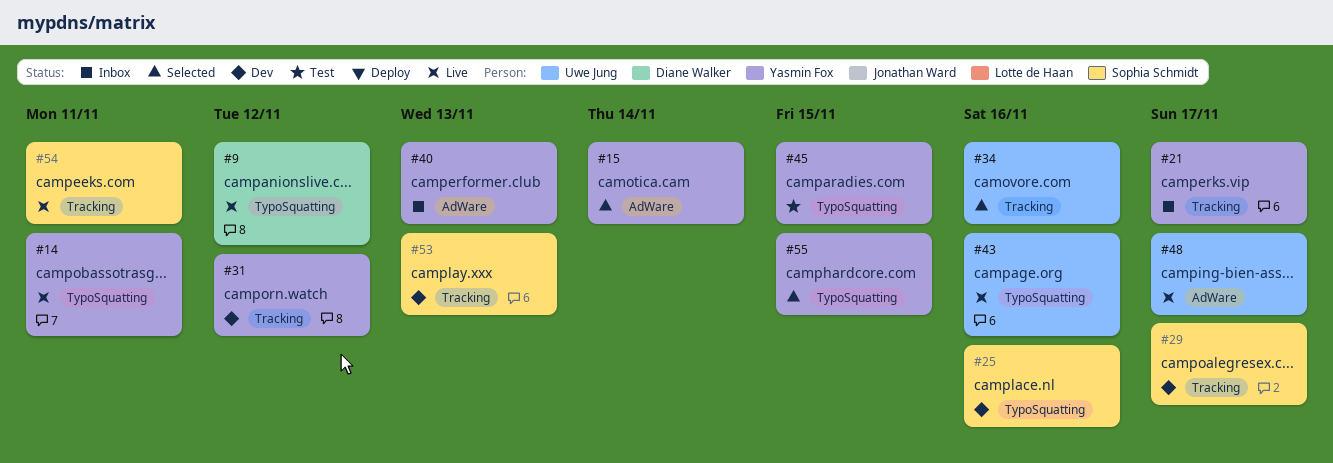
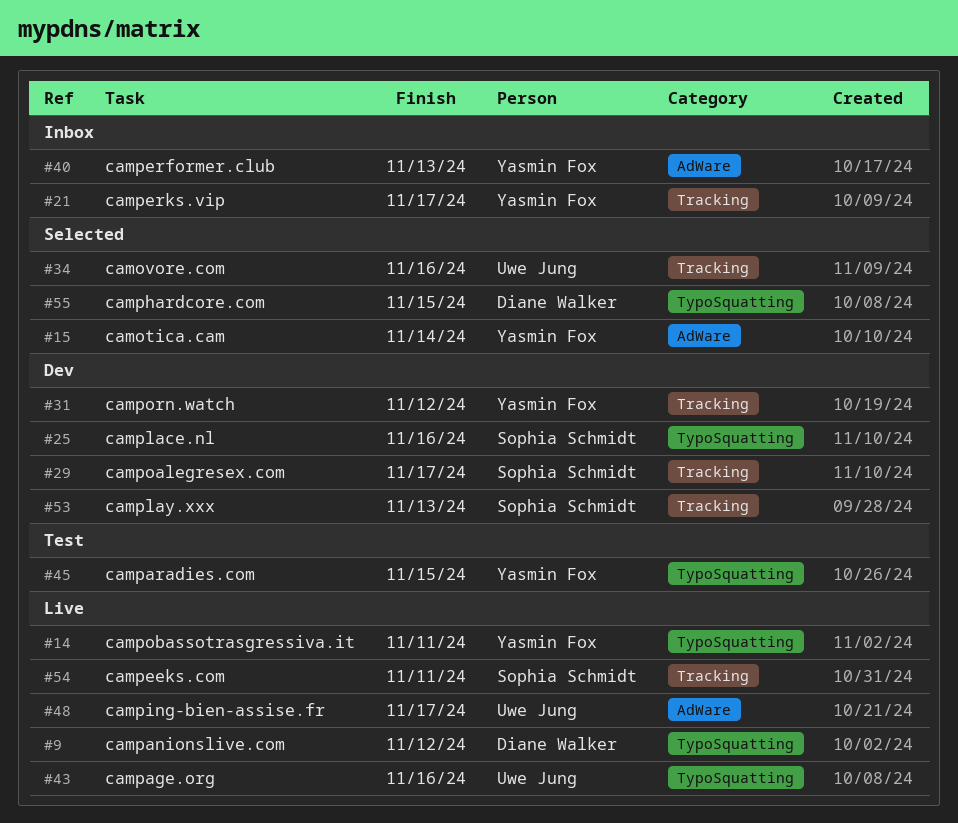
#55, owner: Yasmin Fox -> Diane Walker

